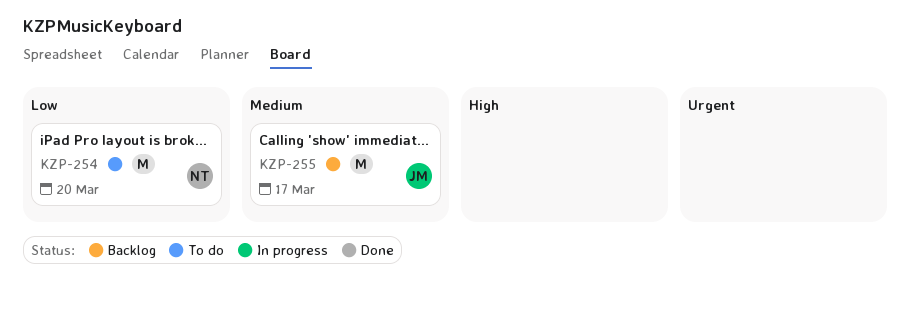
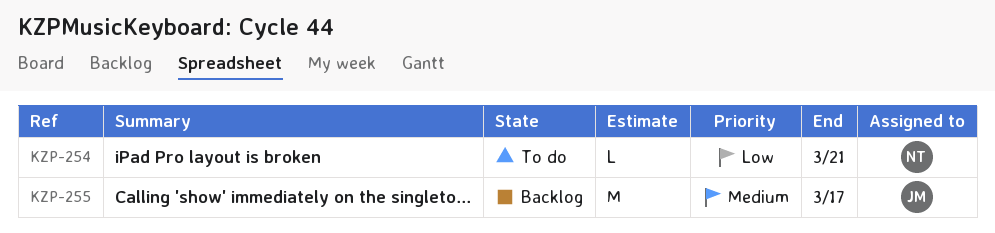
KZP-254, estimate: M -> L
KZP-254, due: Mar 20 -> Mar 21

